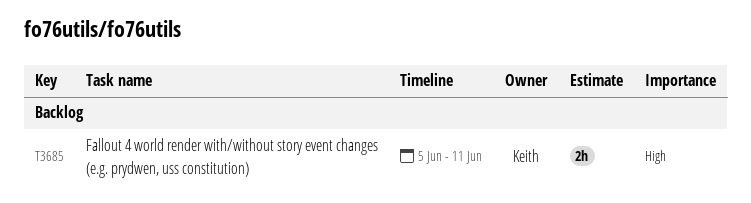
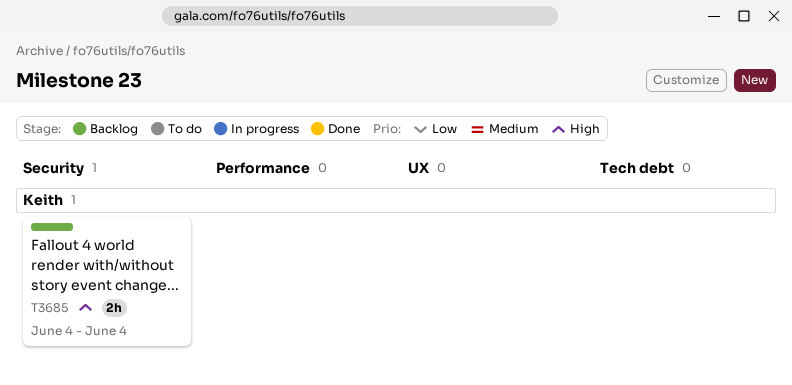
T3685, start: Jun 5 -> Jun 4
T3685, due: Jun 11 -> Jun 4

